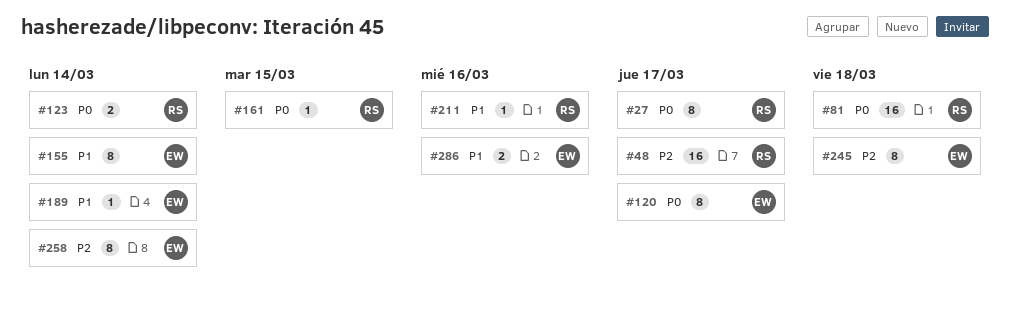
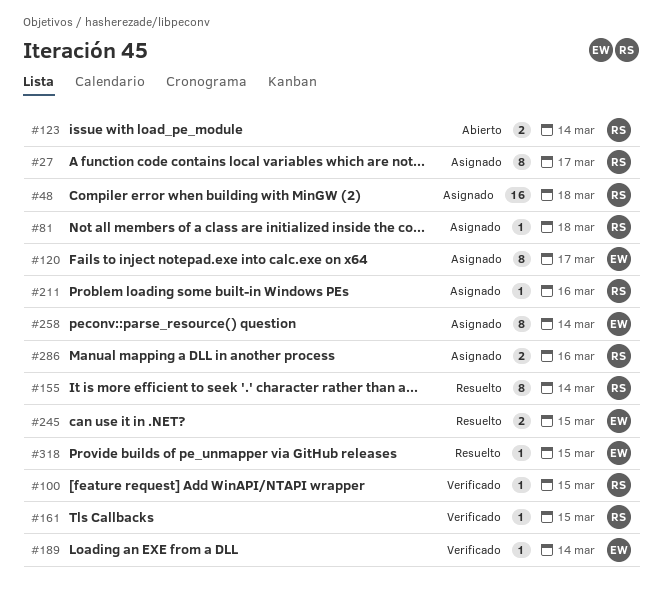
#48, due: Mar 17 -> Mar 18
#81, estimate: 16 -> 1
#100: none -> present
#155, owner: EW -> RS
#245, estimate: 8 -> 2
#245, due: Mar 18 -> Mar 15
#286, owner: EW -> RS
#318: none -> present

